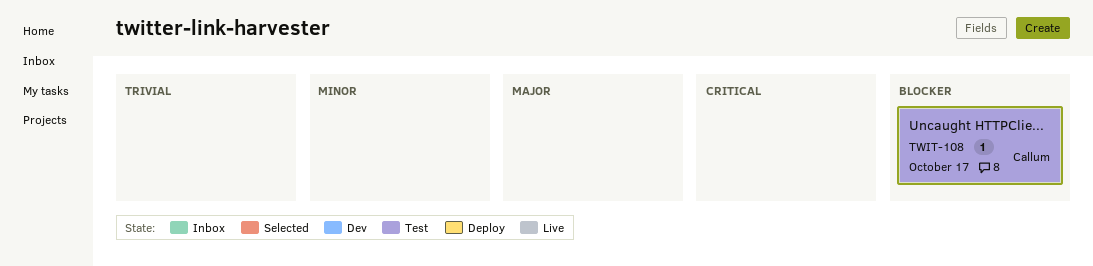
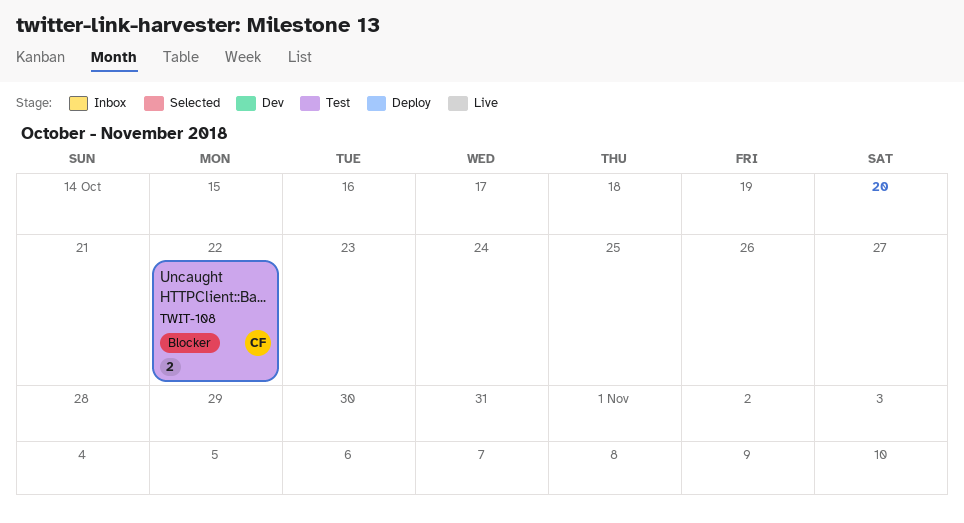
TWIT-108, estimate: 1 -> 2
TWIT-108, due: Oct 17 -> Oct 22

